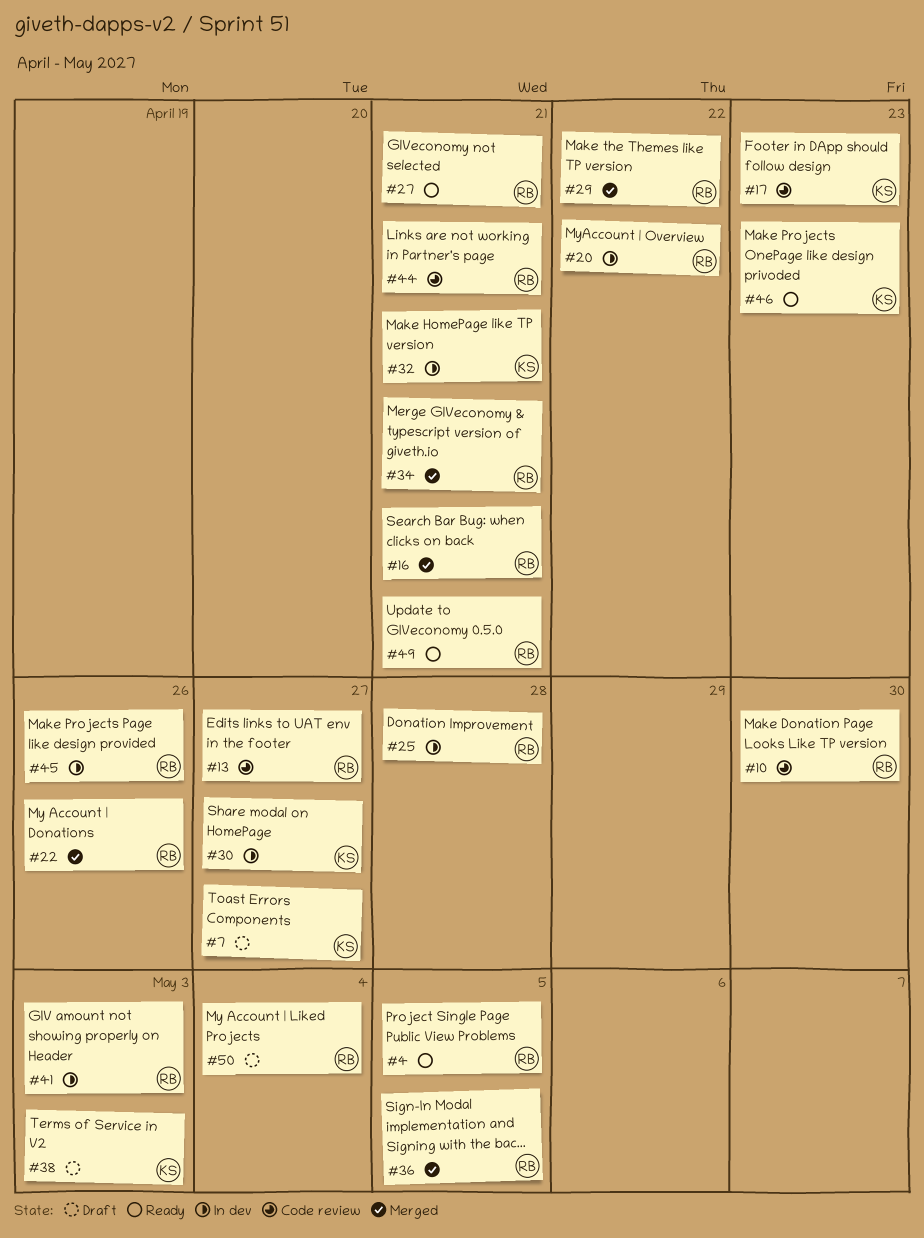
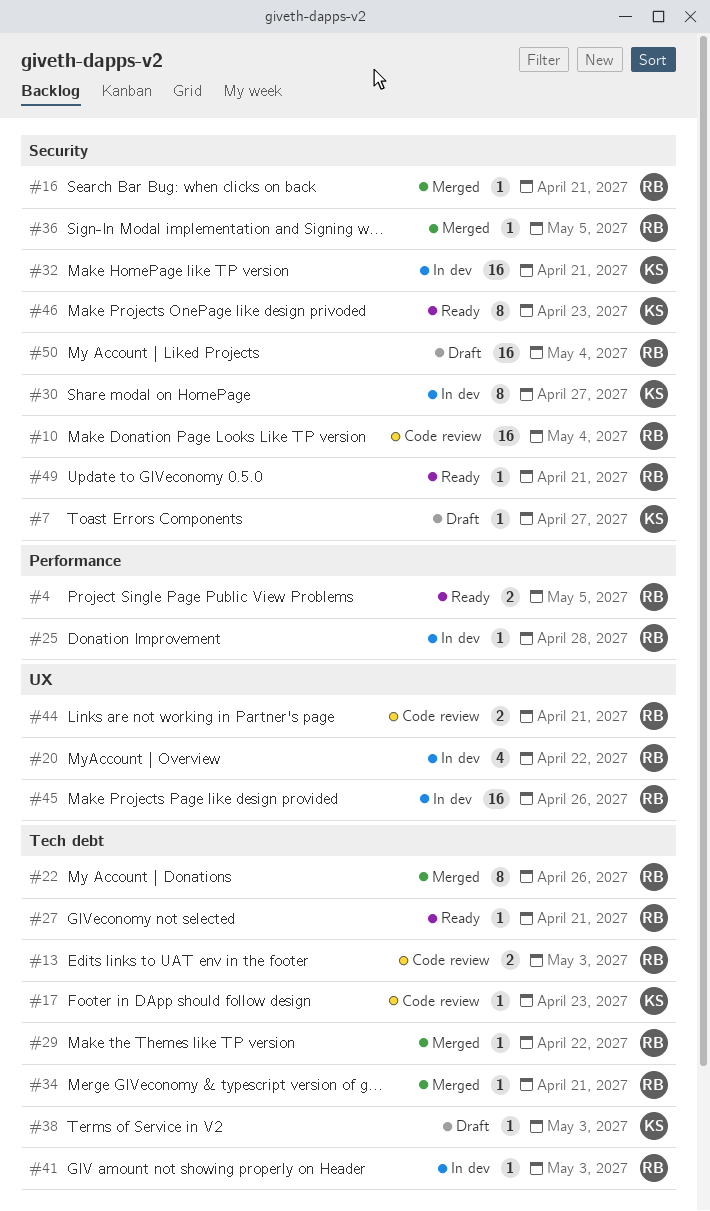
#10, due: Apr 30 -> May 4
#13, due: Apr 27 -> May 3

